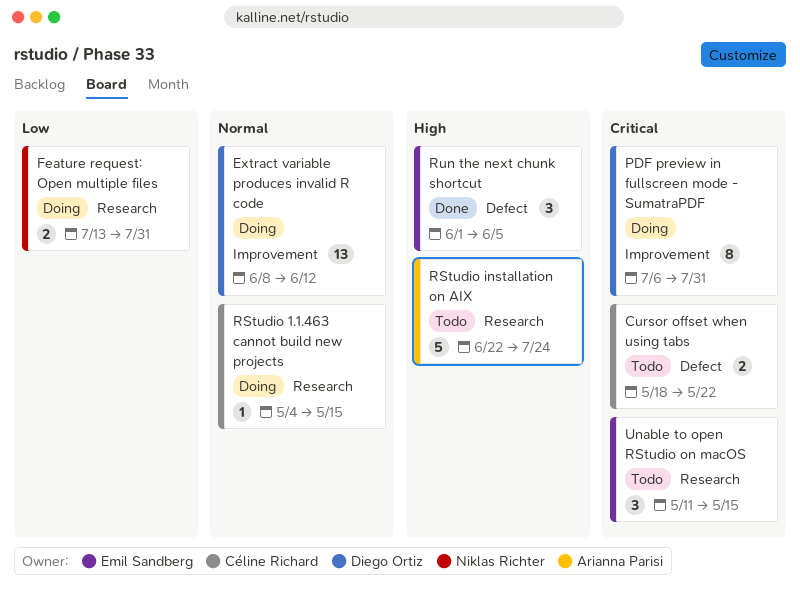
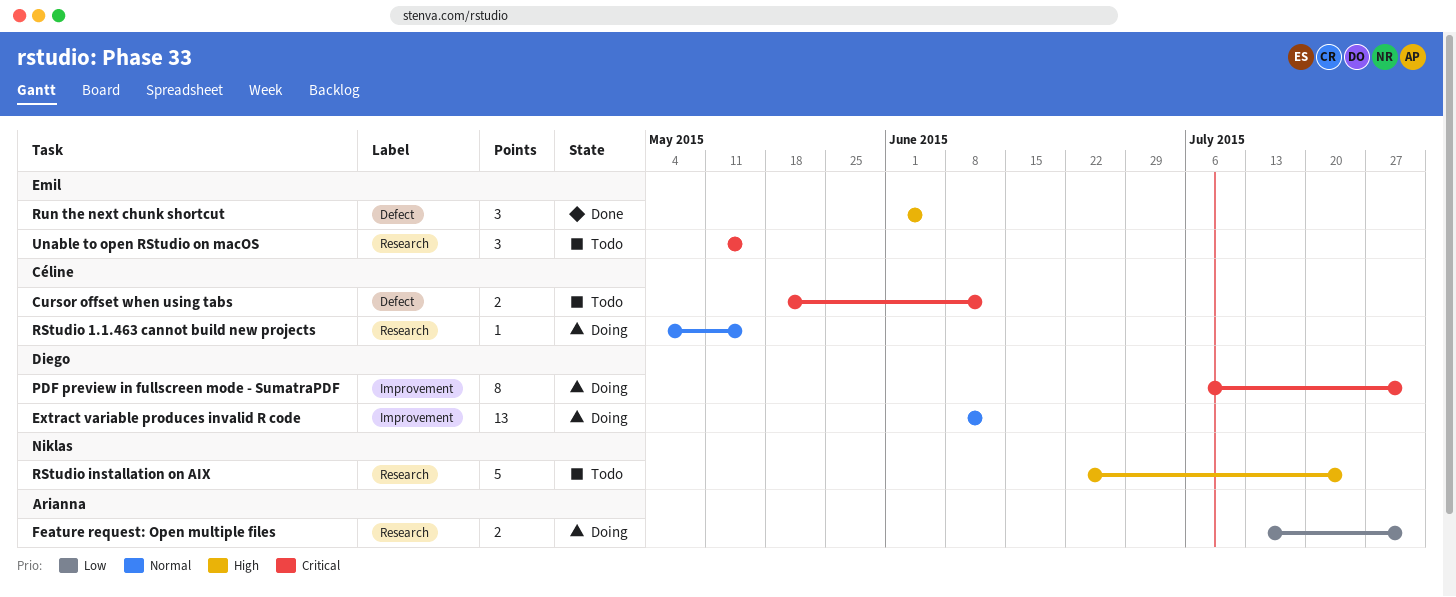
Cursor offset when using tabs, due: May 22 -> Jun 12
Feature request: Open multiple files, owner: Niklas Richter -> Arianna Parisi
RStudio installation on AIX, owner: Arianna Parisi -> Niklas Richter

